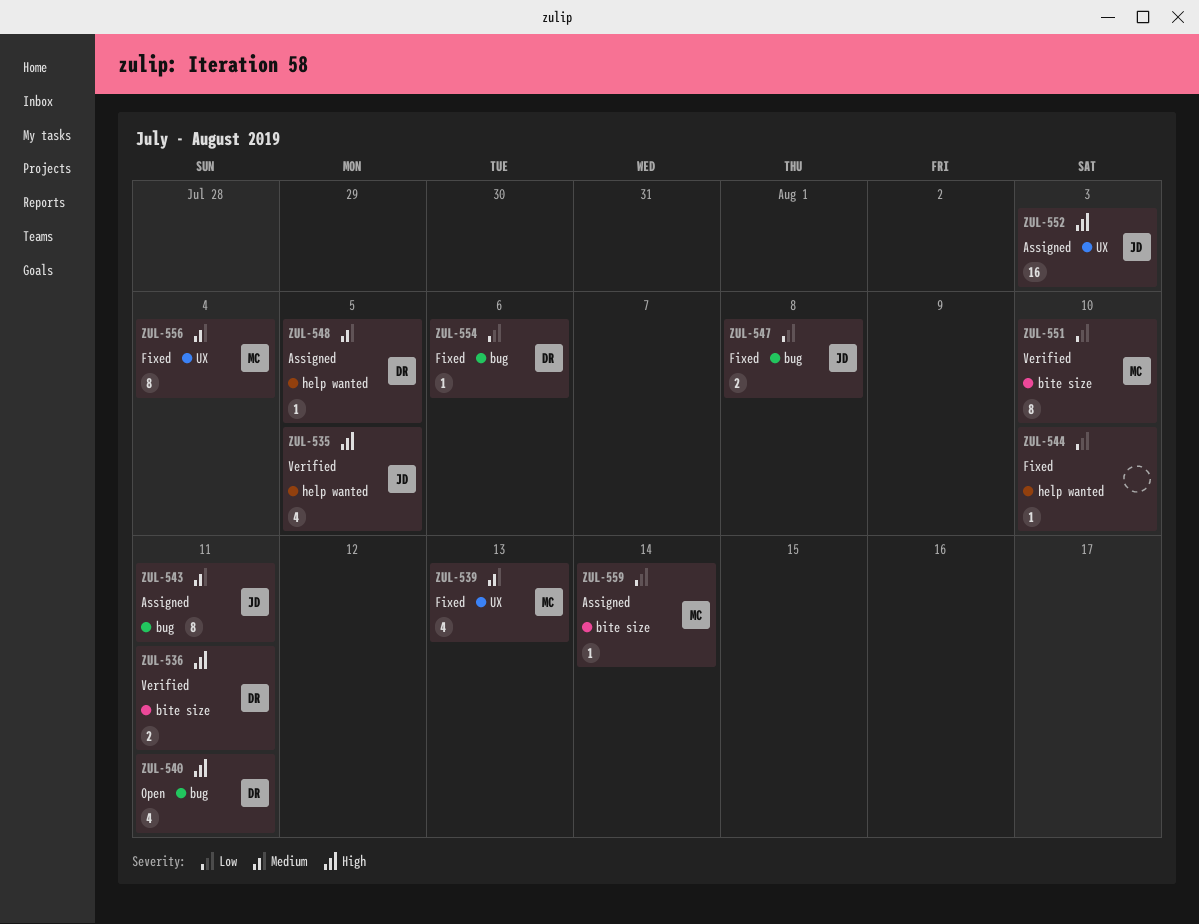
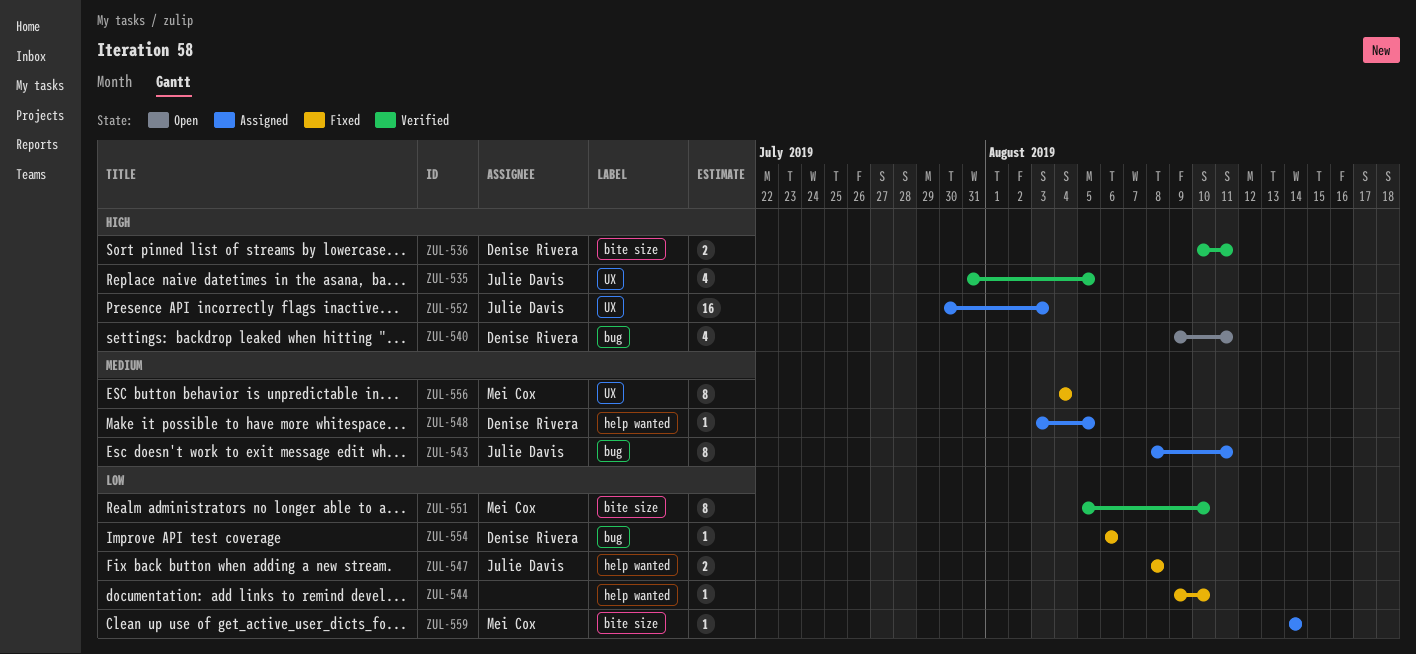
ZUL-535, label: help wanted -> UX
ZUL-539: present -> none
ZUL-547, label: bug -> help wanted

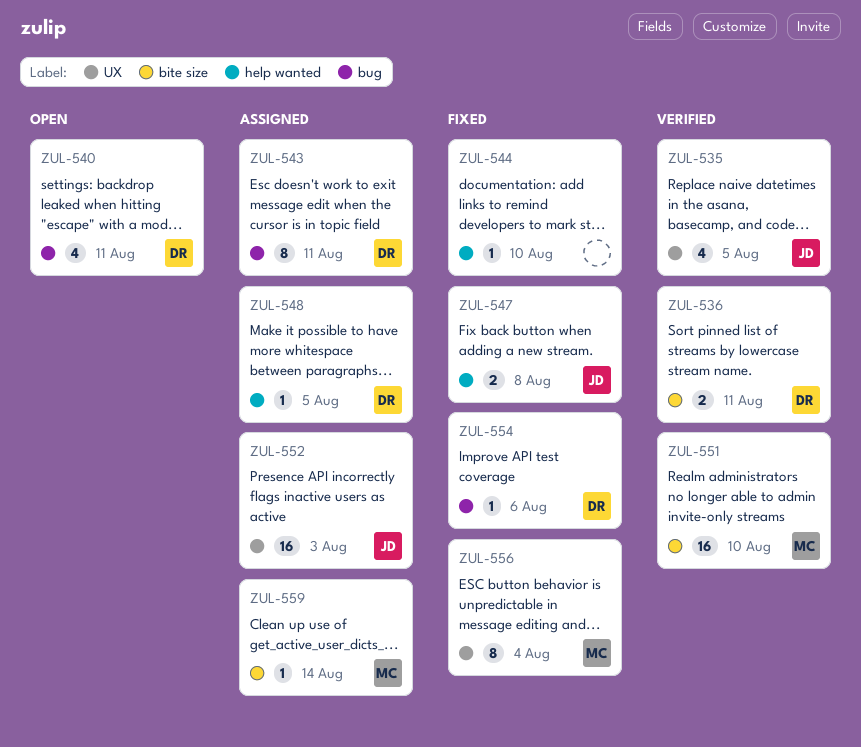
ZUL-543, owner: Julie Davis -> Denise Rivera
ZUL-551, estimate: 8 -> 16

